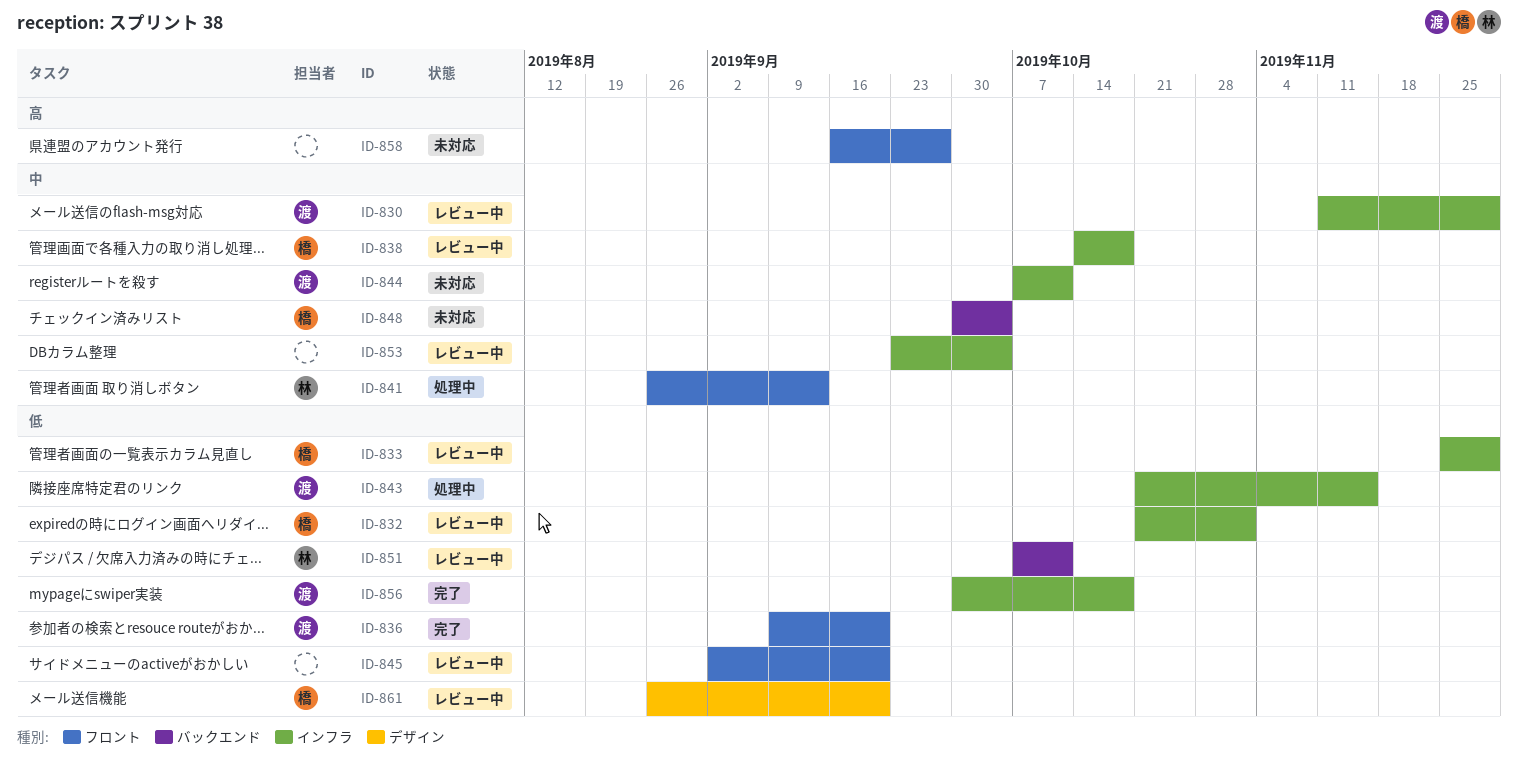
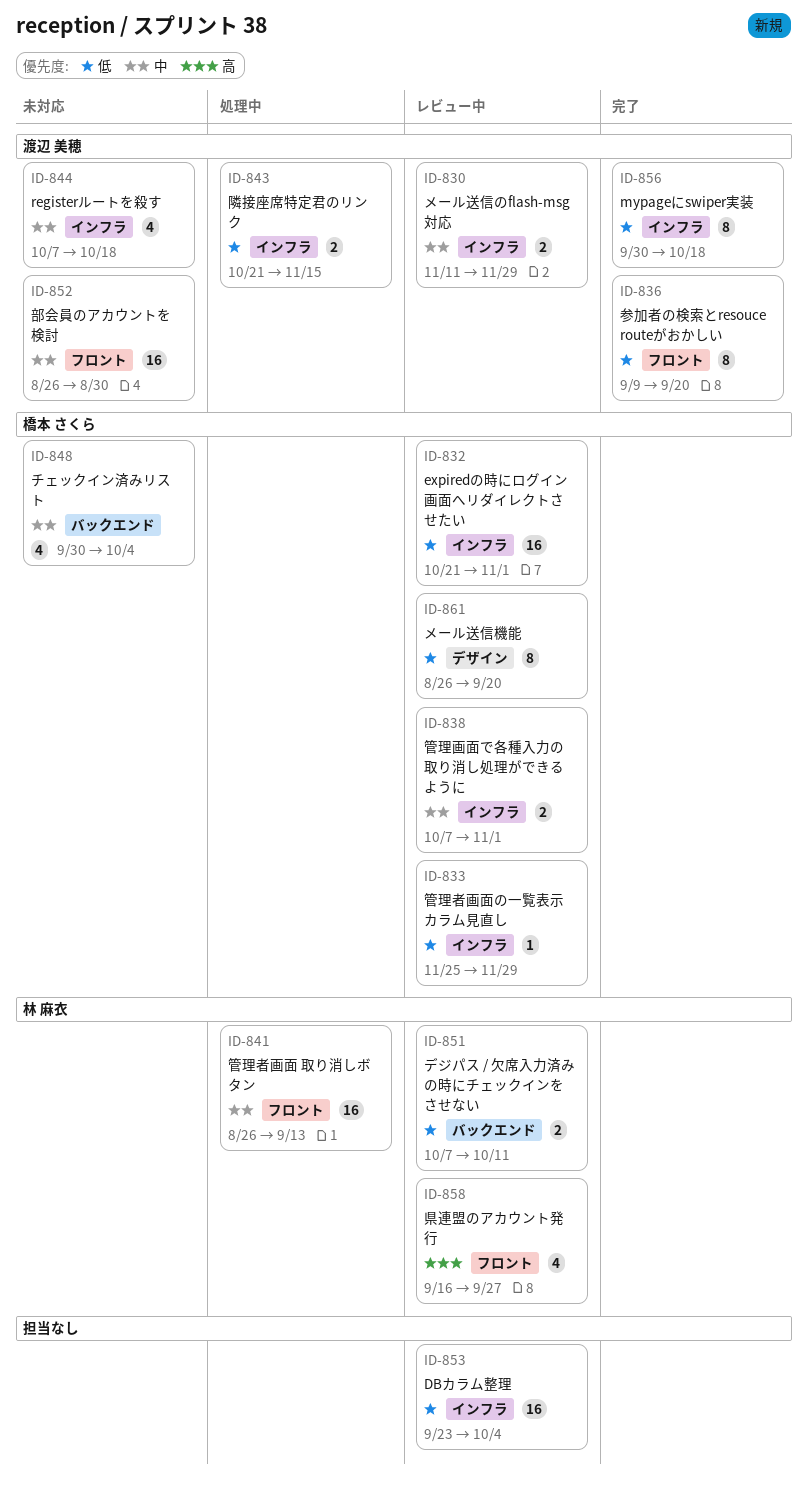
ID-838, start: Oct 14 -> Oct 7
ID-838, due: Oct 18 -> Nov 1
ID-844, due: Oct 11 -> Oct 18
ID-845: present -> none
ID-852: none -> present
ID-853, priority: 中 -> 低
ID-858, status: 未対応 -> レビュー中
ID-858, owner: none -> 林 麻衣

